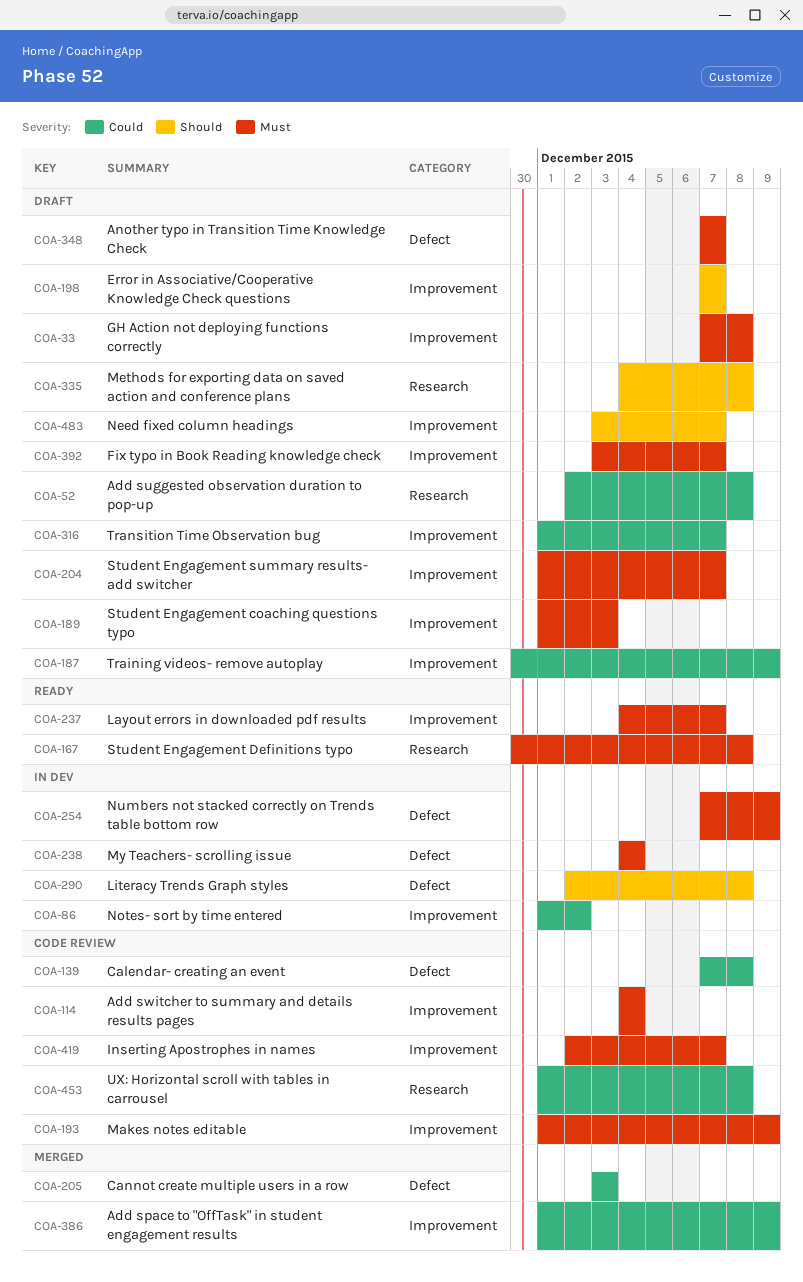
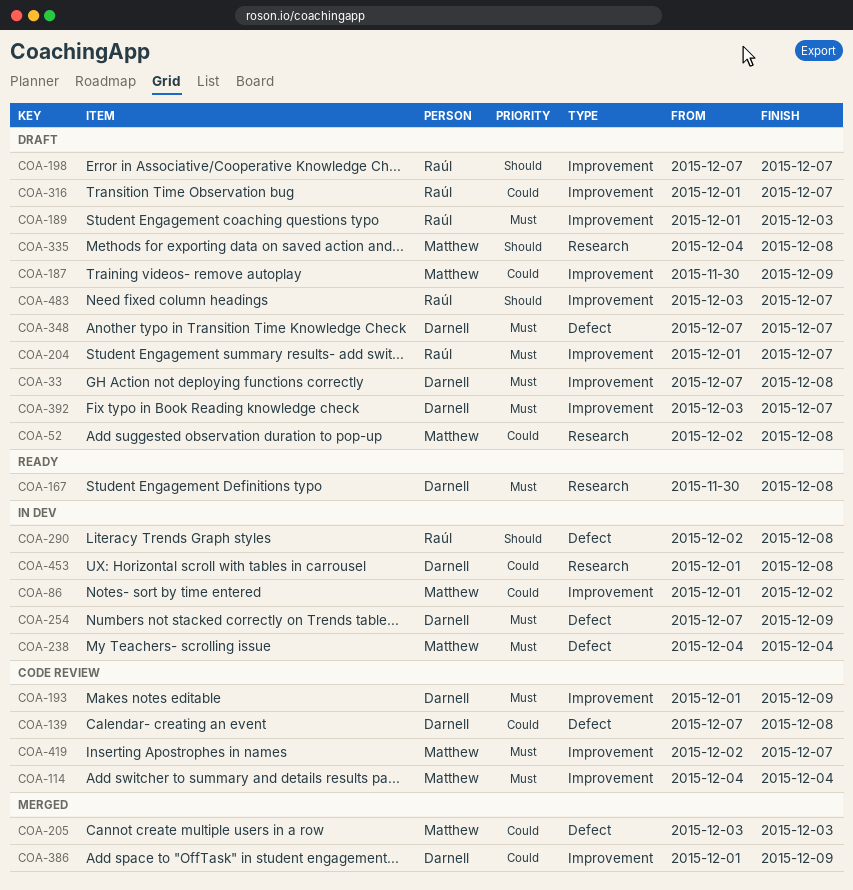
COA-237: present -> none
COA-453, status: Code review -> In dev

